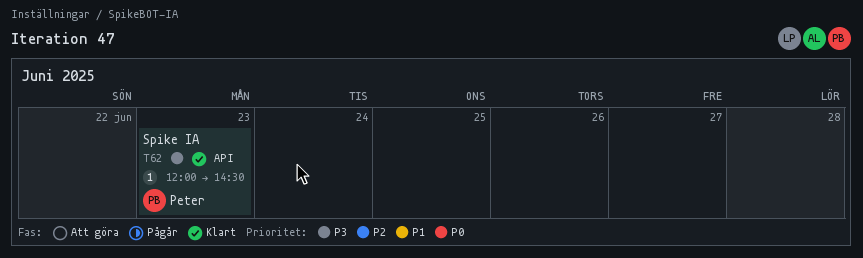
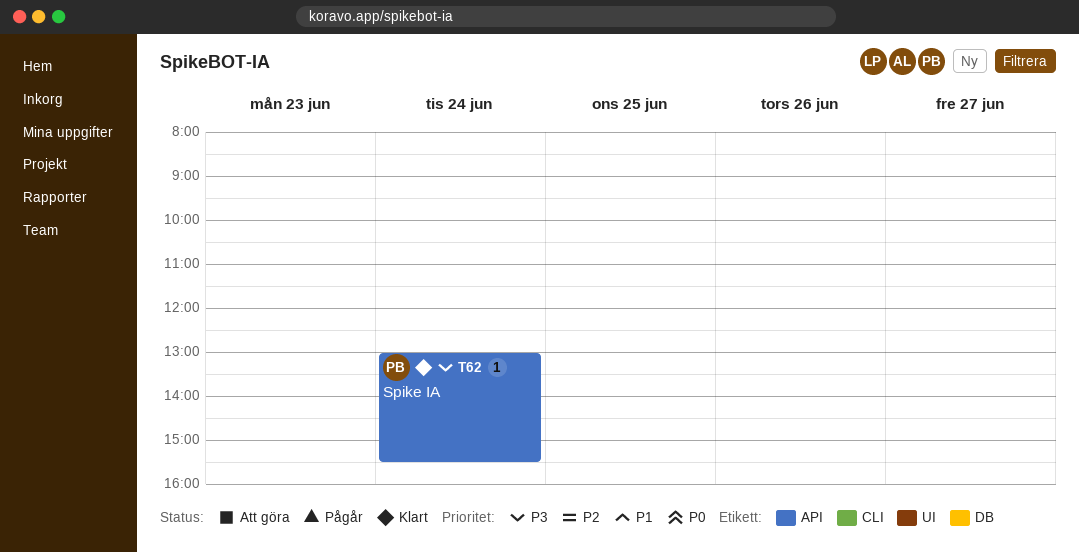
T62, day: Jun 23 -> Jun 24
T62, begins: 12:00 -> 13:00
T62, ends: 14:30 -> 15:30

